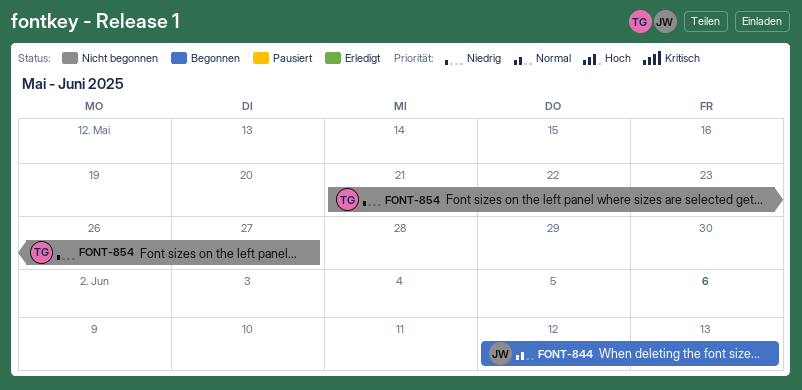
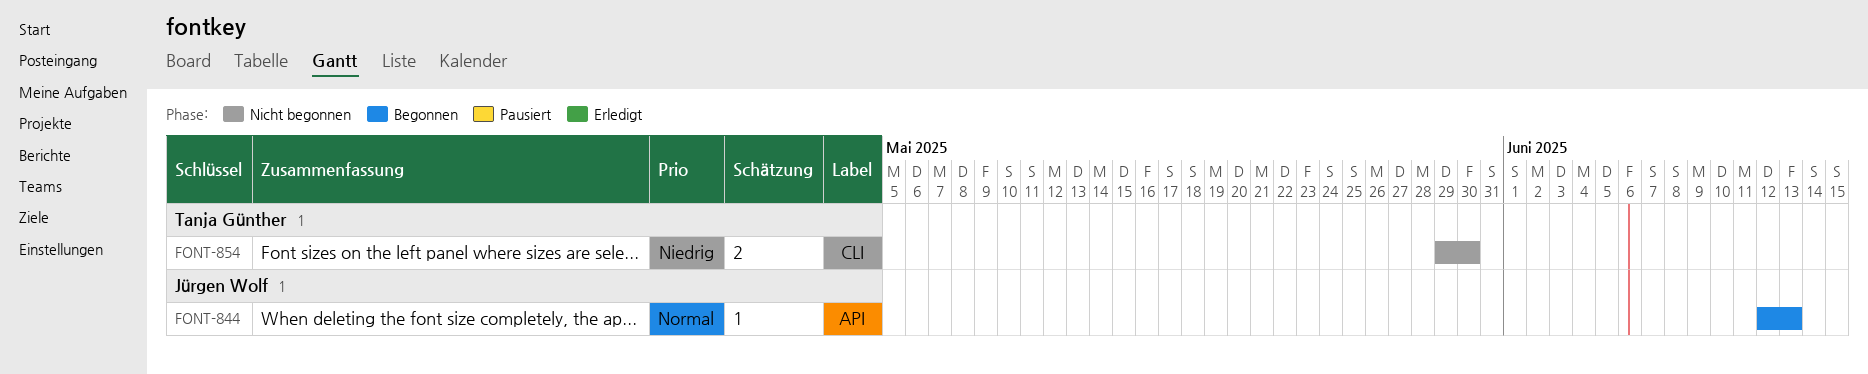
FONT-854, start: May 21 -> May 29
FONT-854, due: May 27 -> May 30

